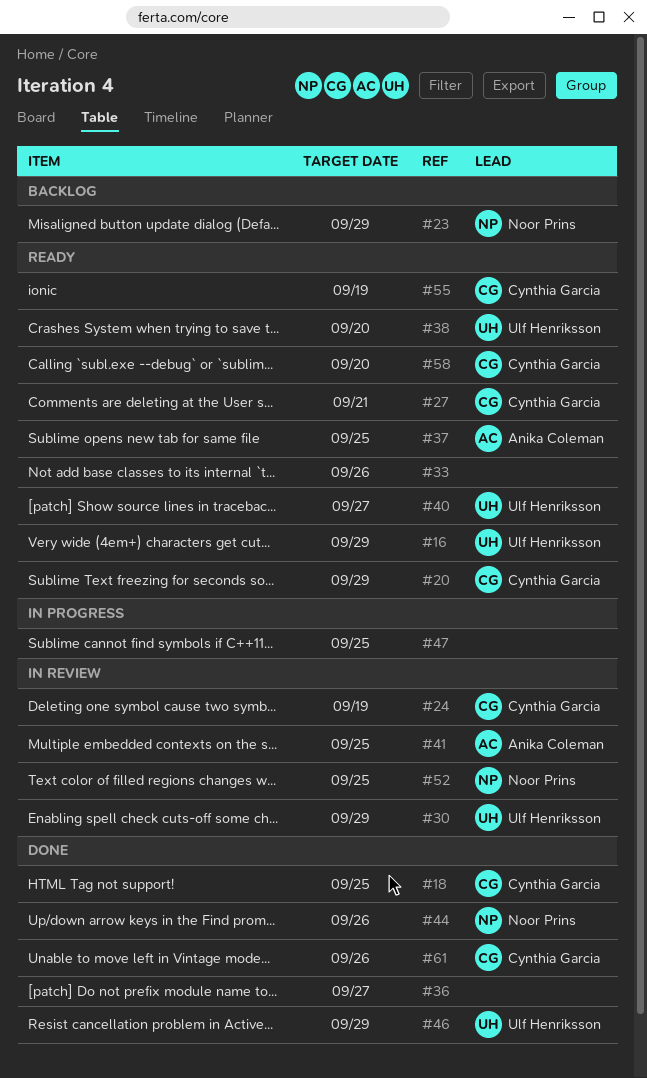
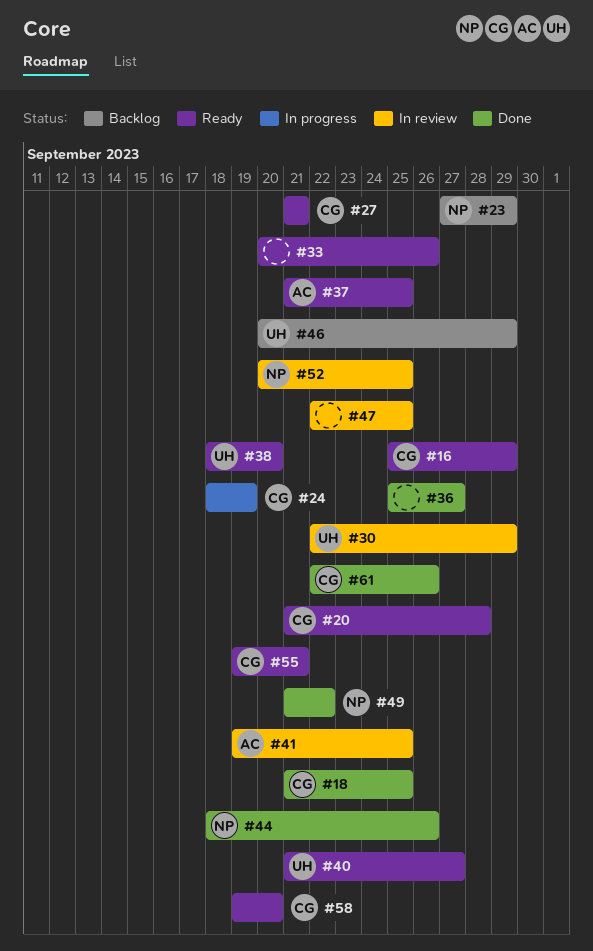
#16, owner: Ulf Henriksson -> Cynthia Garcia
#20, due: Sep 29 -> Sep 28
#24, status: In review -> In progress
#46, status: Done -> Backlog
#47, status: In progress -> In review
#49: none -> present
#55, due: Sep 19 -> Sep 21

